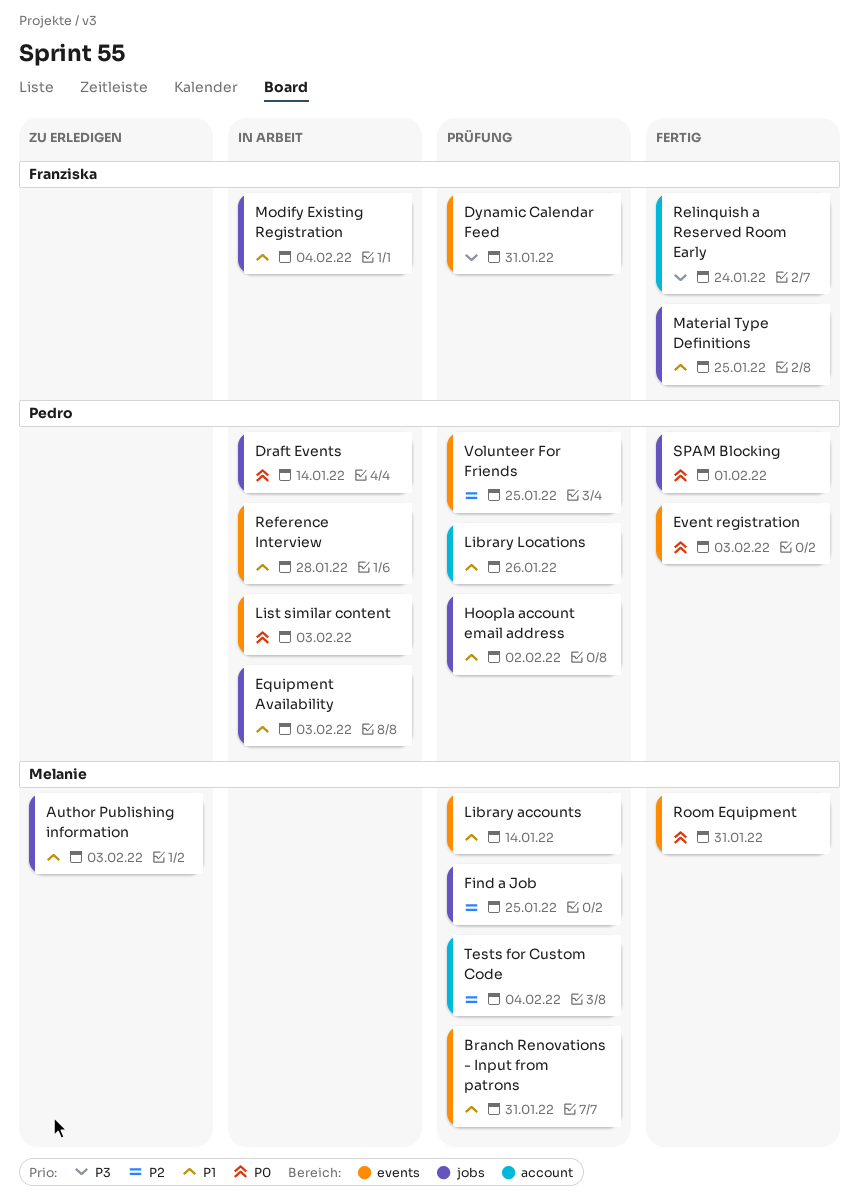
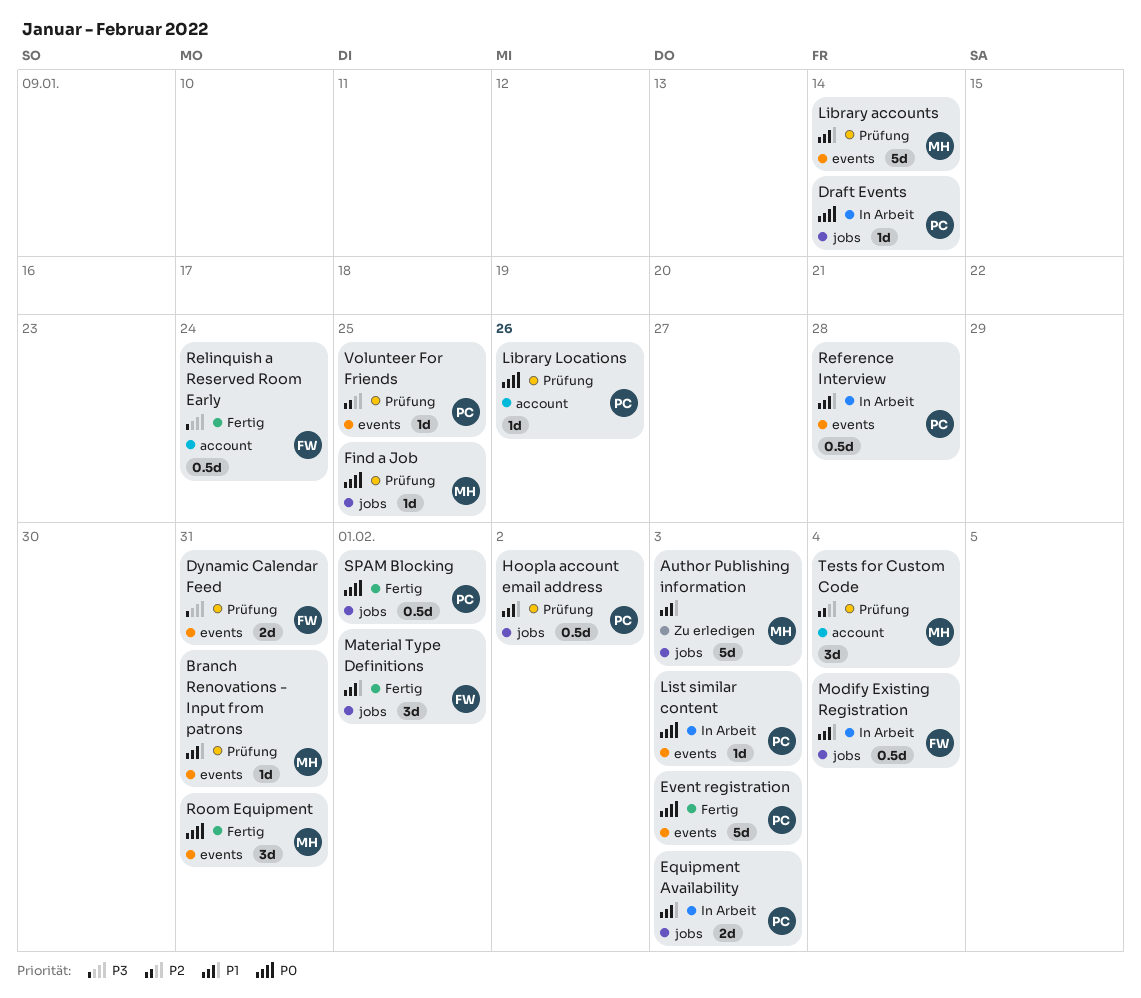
Find a Job, priority: P2 -> P0
Library Locations, priority: P1 -> P0
Material Type Definitions, due: Jan 25 -> Feb 1

